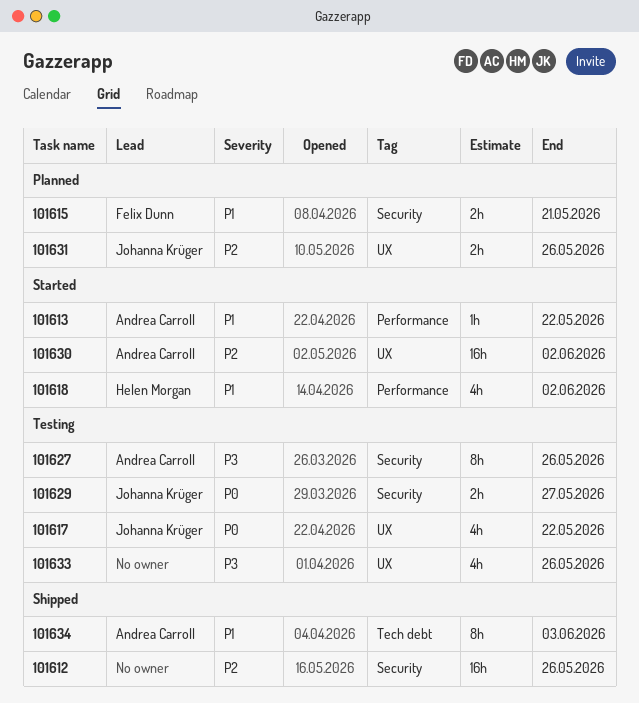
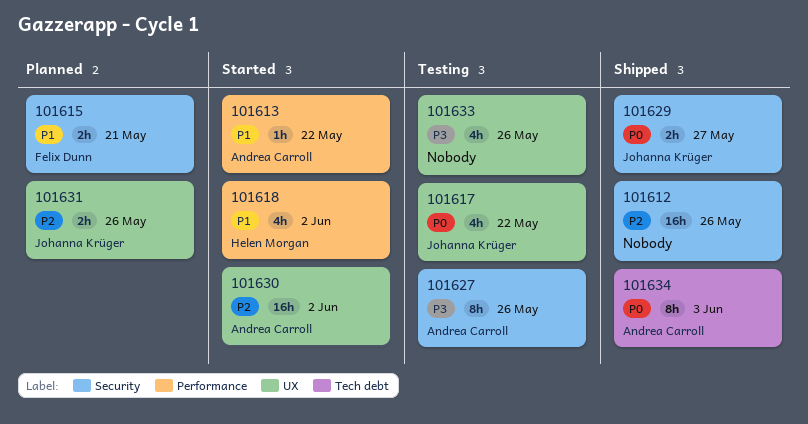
101629, status: Testing -> Shipped
101634, priority: P1 -> P0

